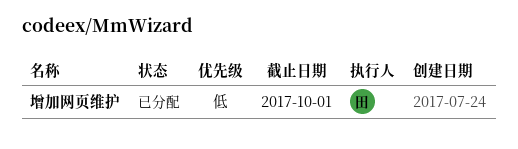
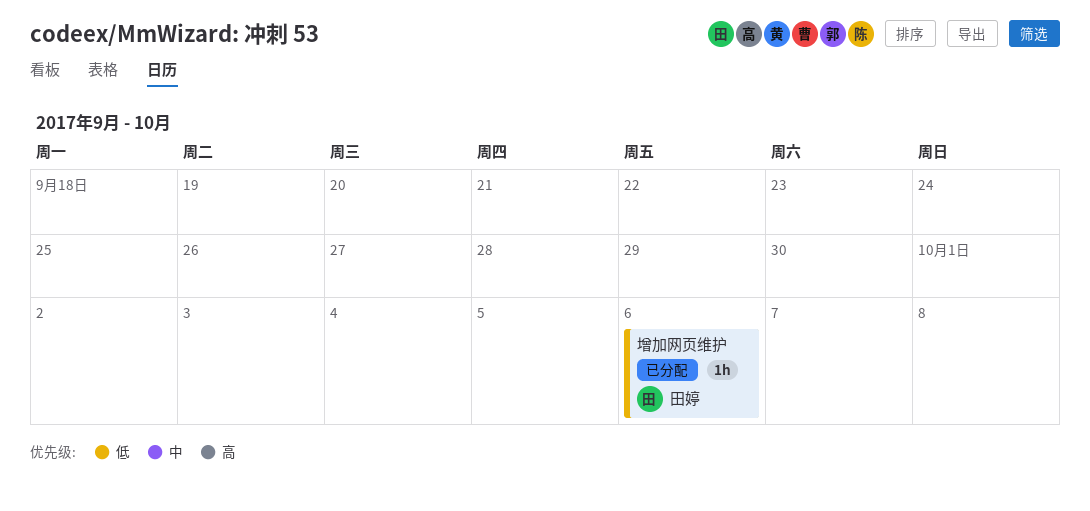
增加网页维护, due: Oct 1 -> Oct 6

